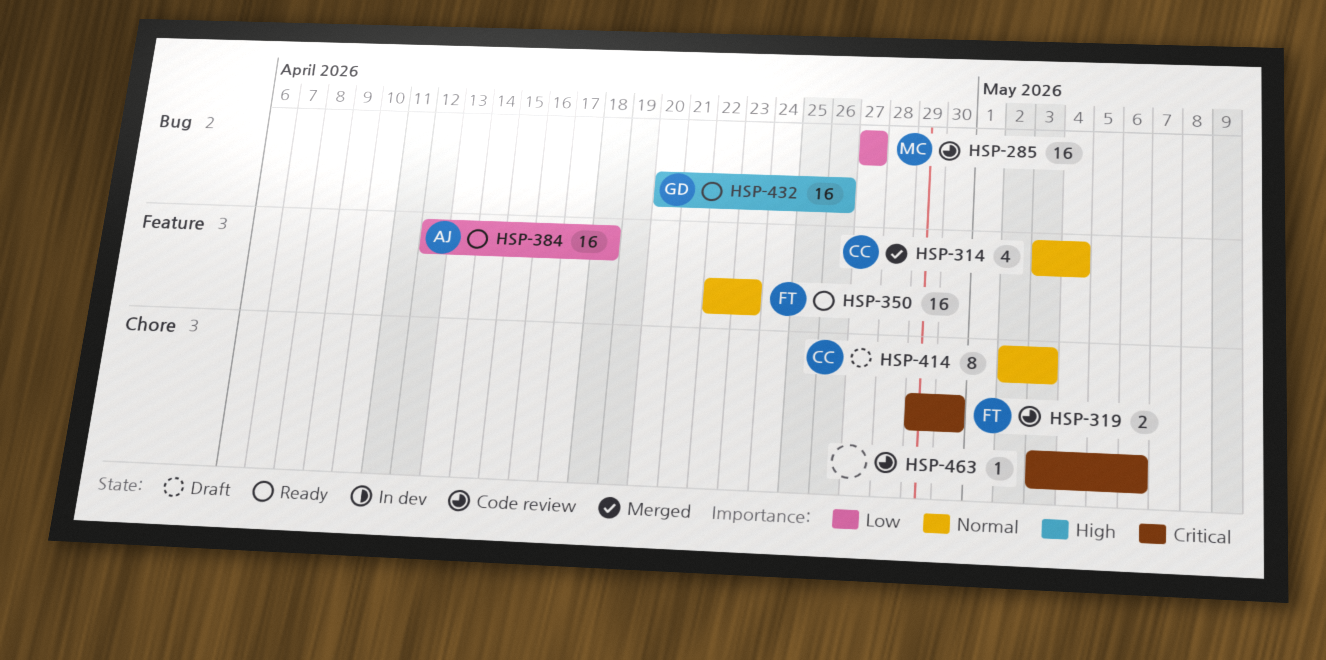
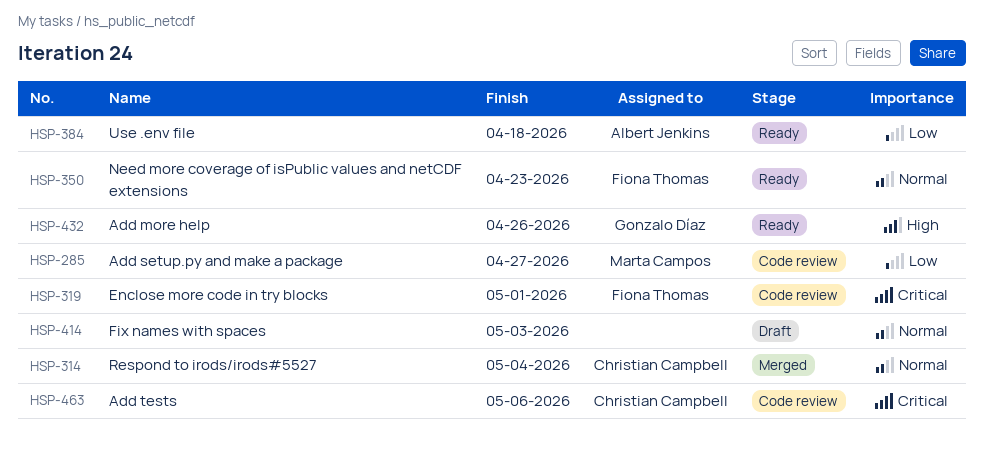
HSP-319, due: Apr 30 -> May 1
HSP-414, owner: Christian Campbell -> none
HSP-463, owner: none -> Christian Campbell

